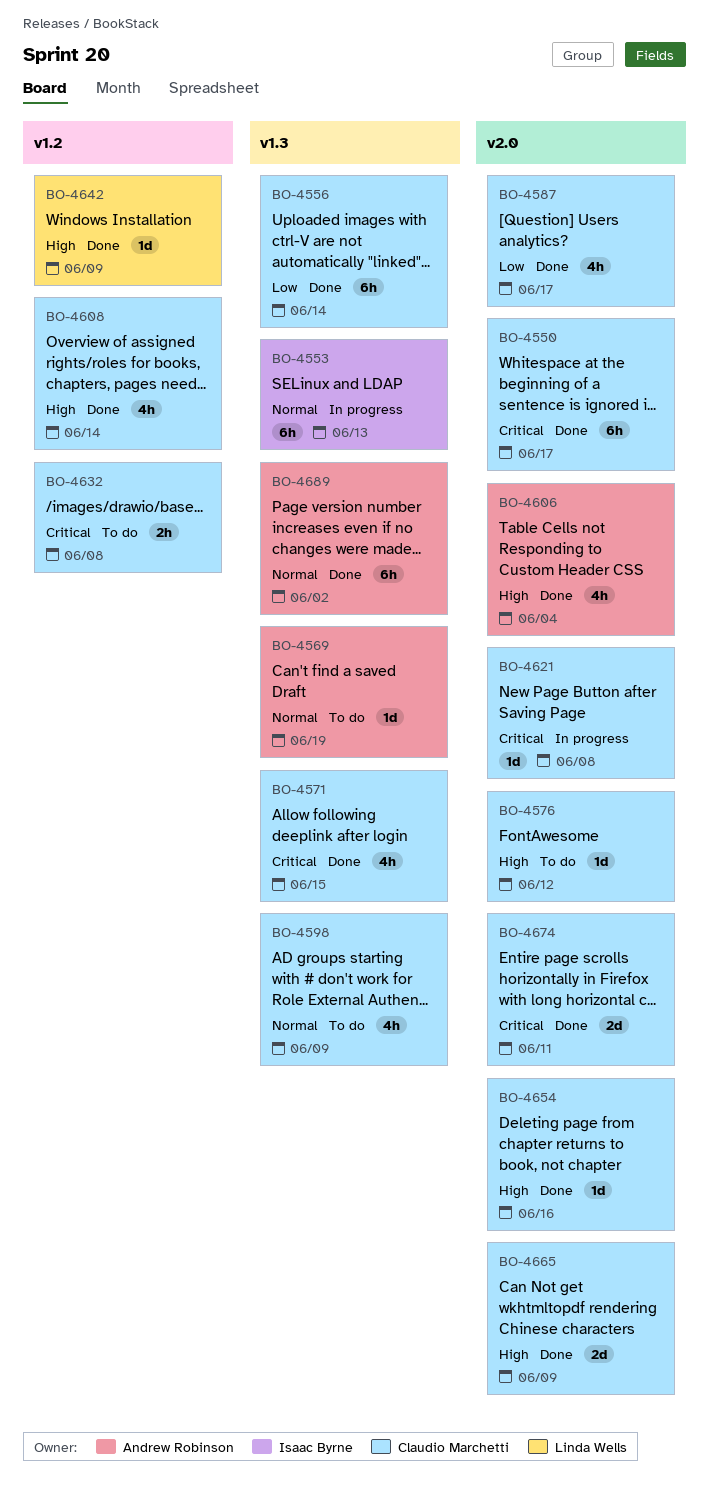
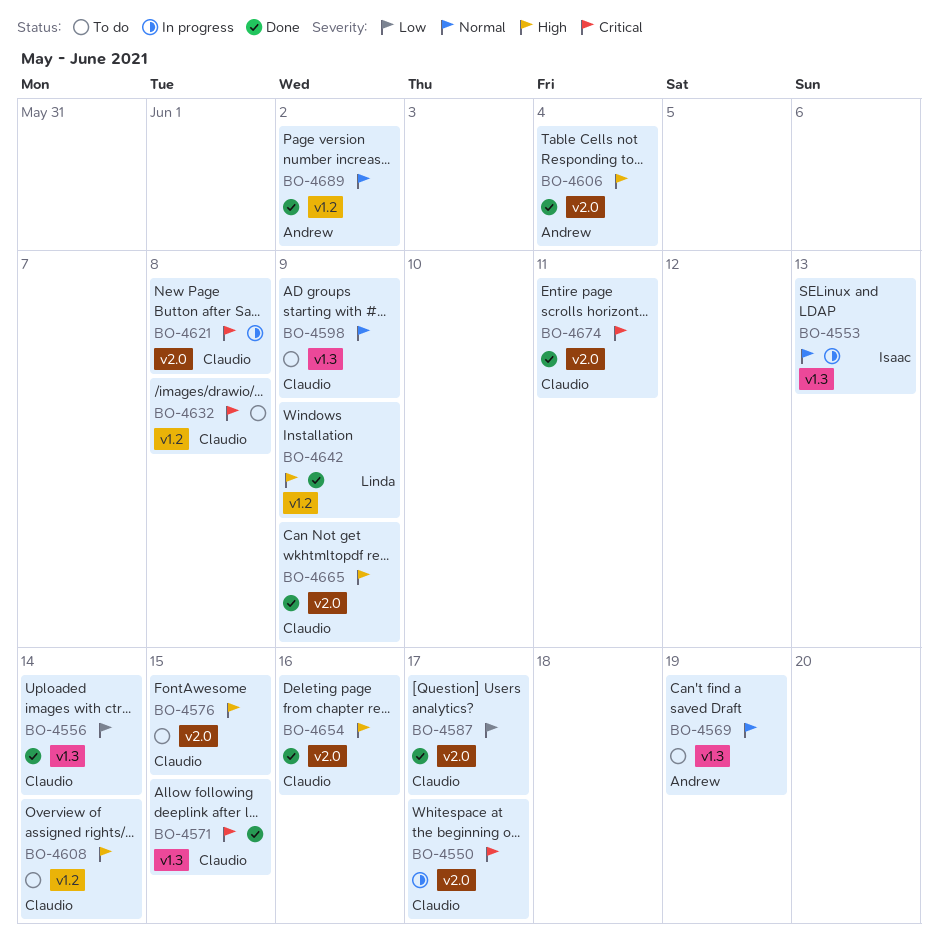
BO-4550, status: Done -> In progress
BO-4576, due: Jun 12 -> Jun 15
BO-4608, status: Done -> To do
BO-4689, label: v1.3 -> v1.2

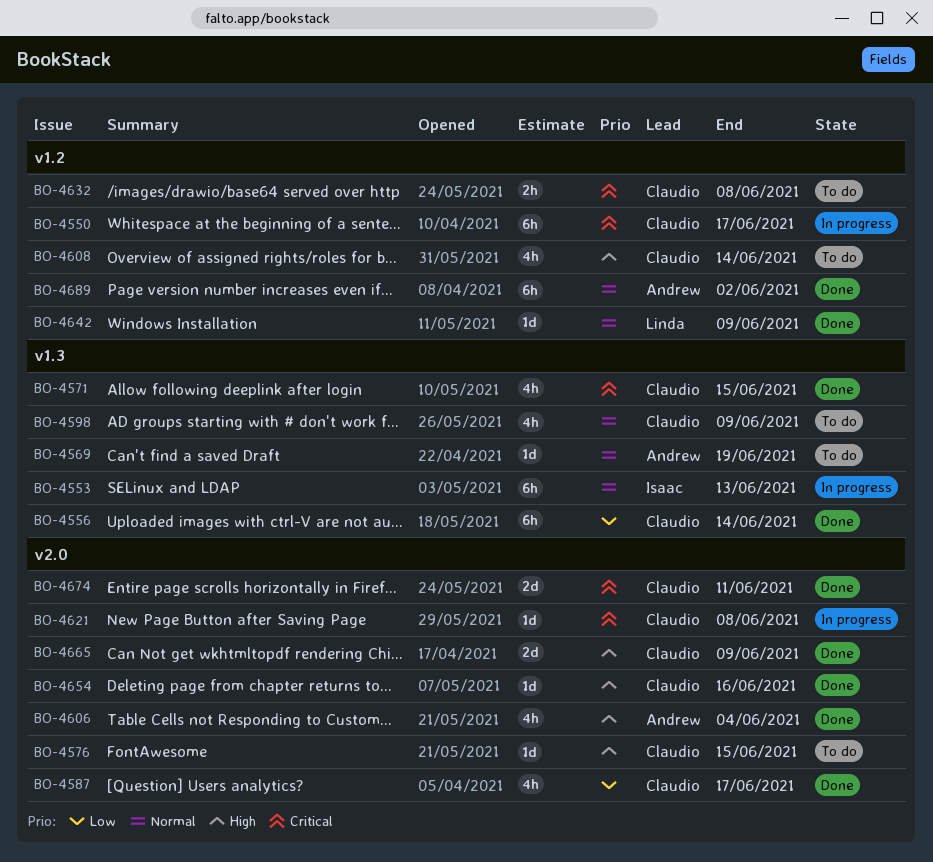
BO-4550, label: v2.0 -> v1.2
BO-4642, priority: High -> Normal

